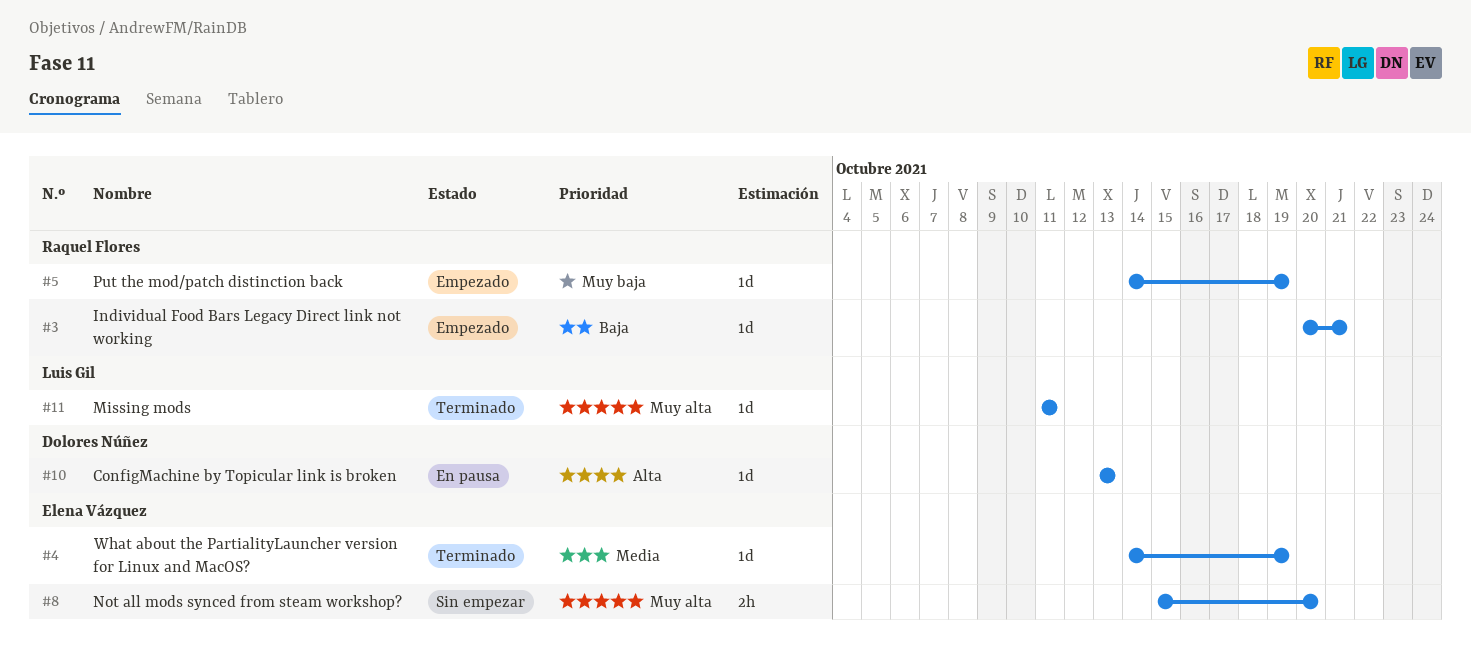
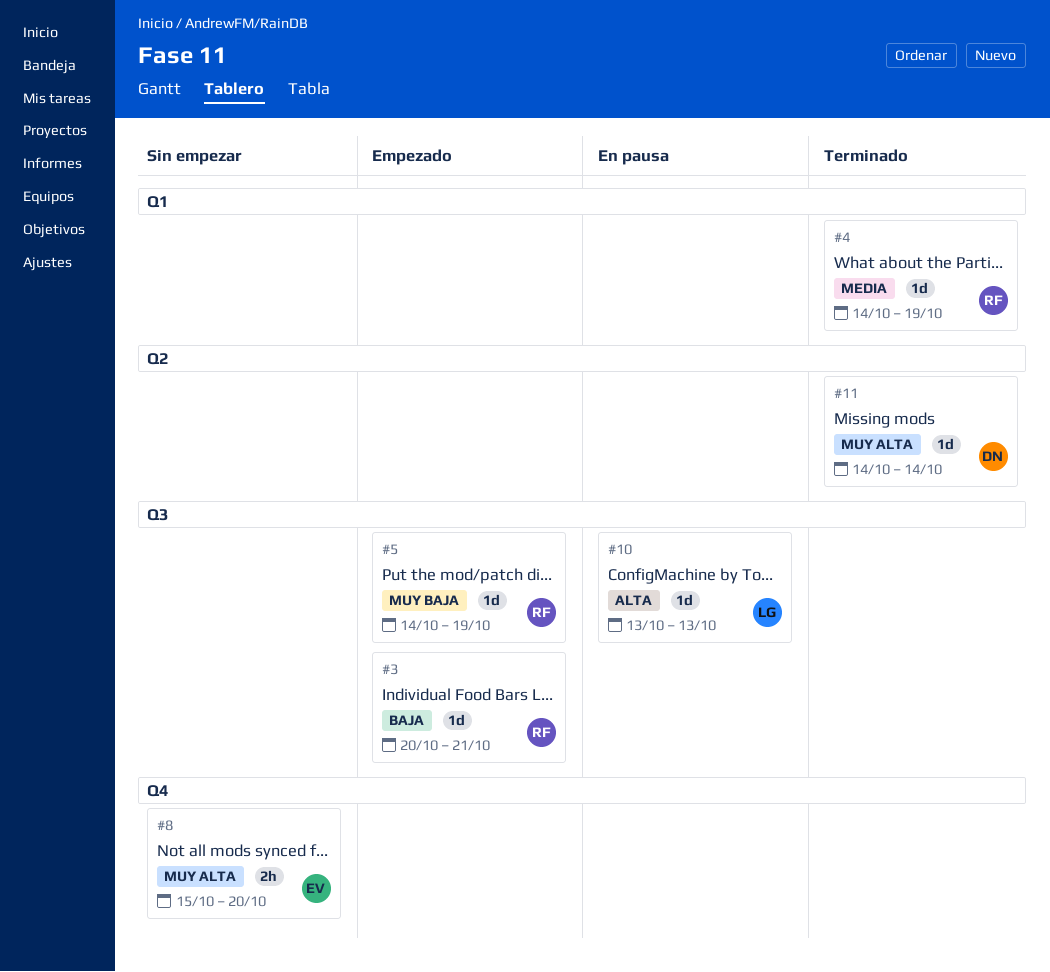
#4, owner: Elena Vázquez -> Raquel Flores
#10, owner: Dolores Núñez -> Luis Gil
#11, owner: Luis Gil -> Dolores Núñez
#11, start: Oct 11 -> Oct 14
#11, due: Oct 11 -> Oct 14

